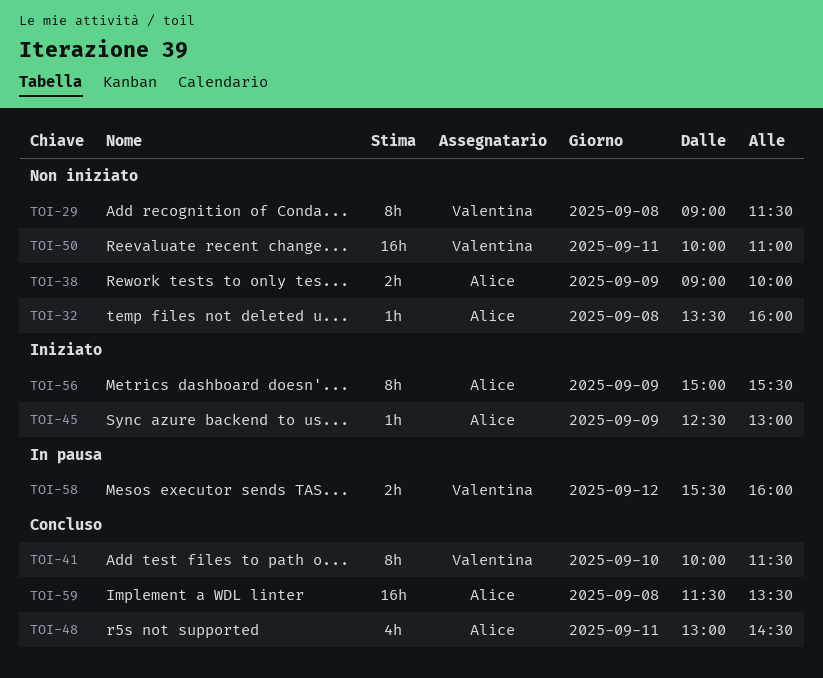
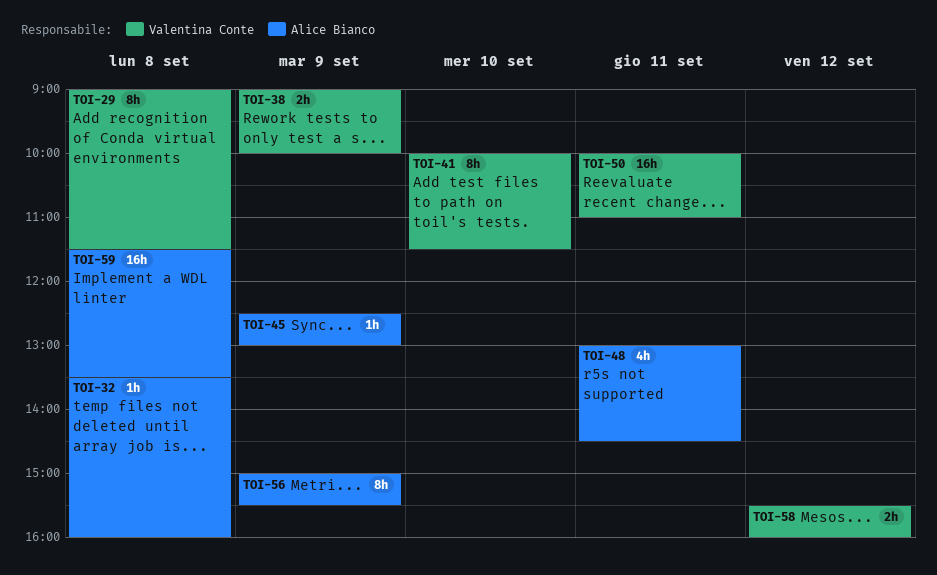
TOI-38, owner: Alice Bianco -> Valentina Conte

